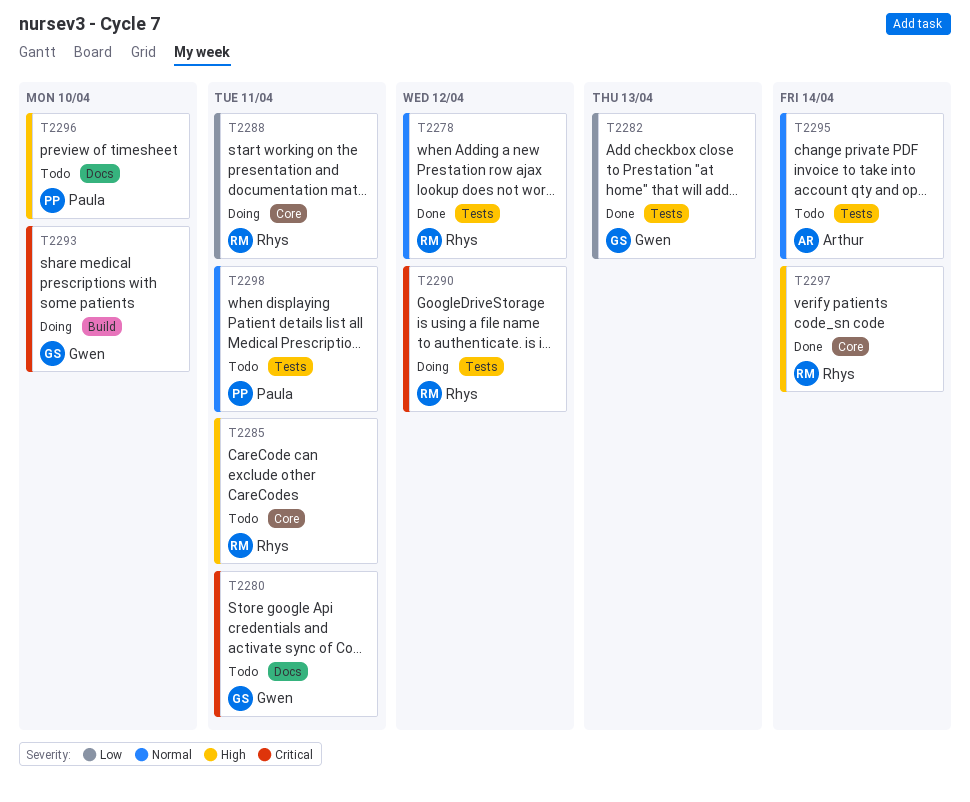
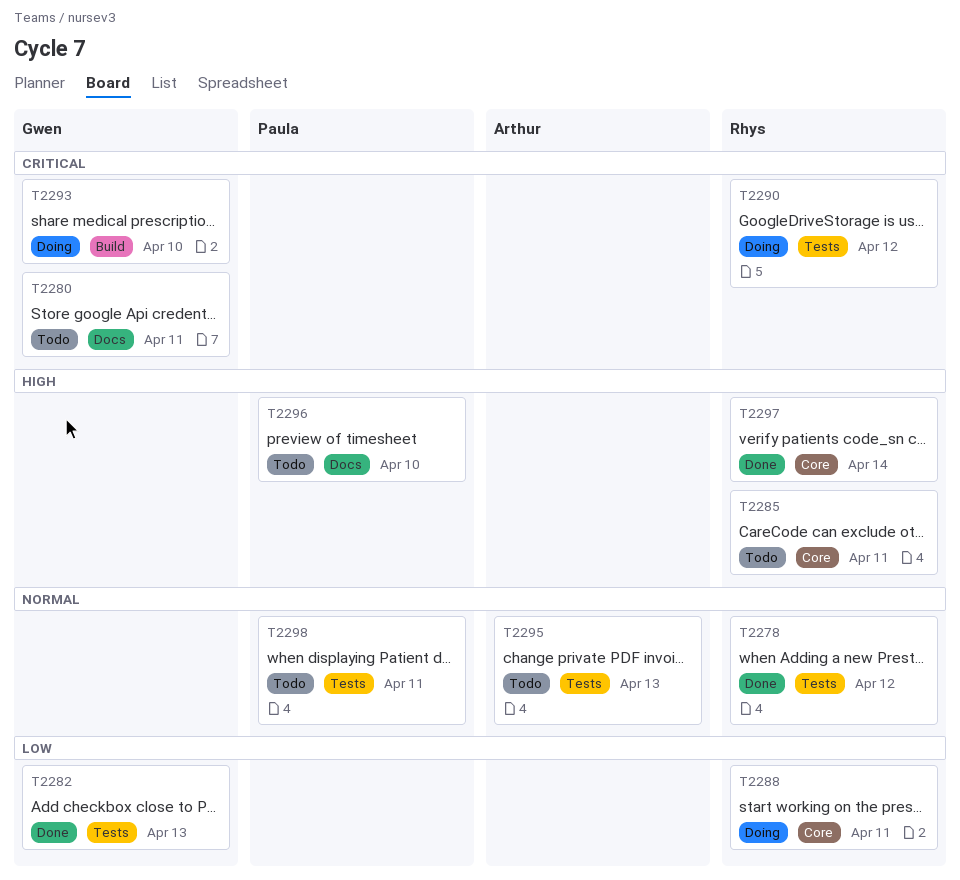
T2295, due: Apr 14 -> Apr 13

